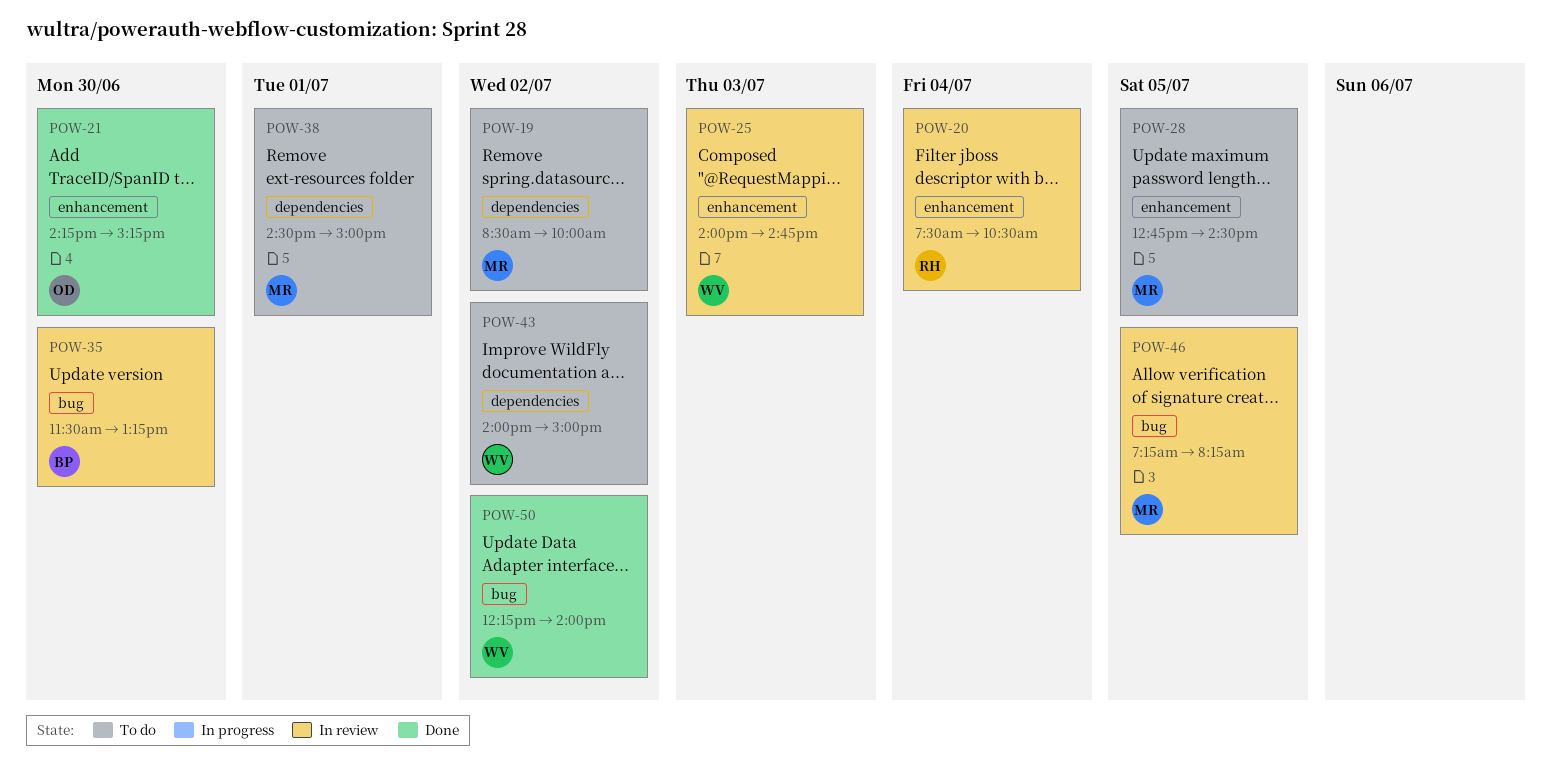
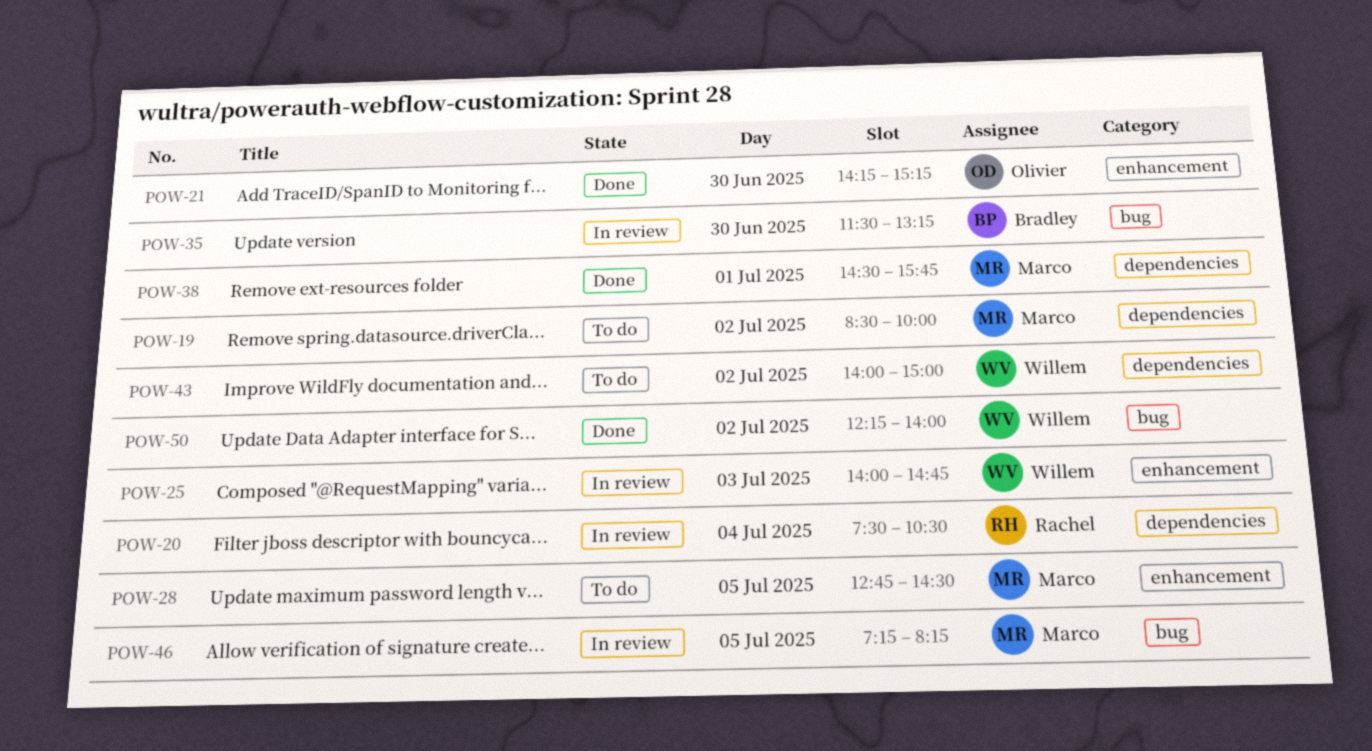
POW-20, label: enhancement -> dependencies
POW-38, status: To do -> Done
POW-38, ends: 15:00 -> 15:45

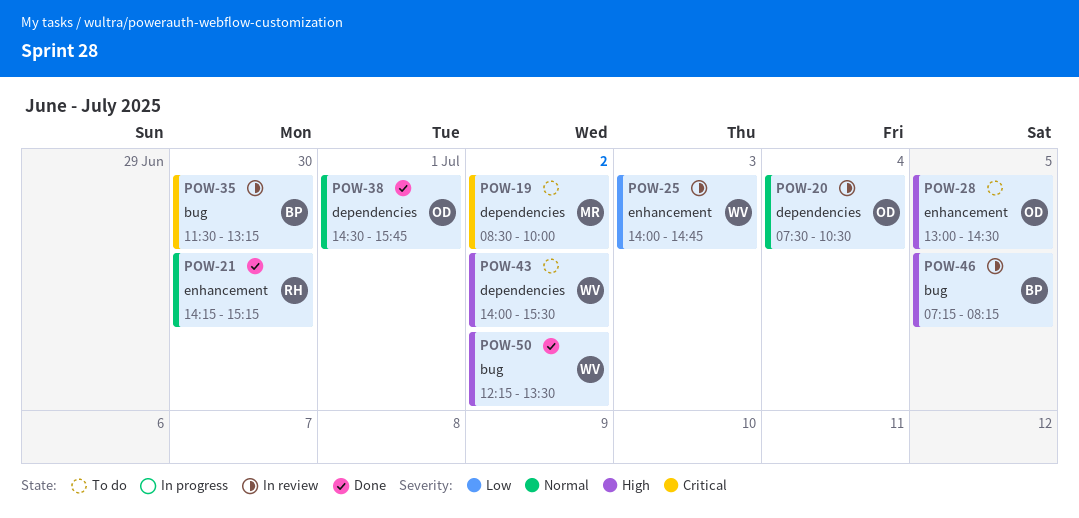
POW-20, owner: Rachel -> Olivier
POW-21, owner: Olivier -> Rachel
POW-28, owner: Marco -> Olivier
POW-28, begins: 12:45 -> 13:00
POW-38, owner: Marco -> Olivier
POW-43, ends: 15:00 -> 15:30
POW-46, owner: Marco -> Bradley
POW-50, ends: 14:00 -> 13:30

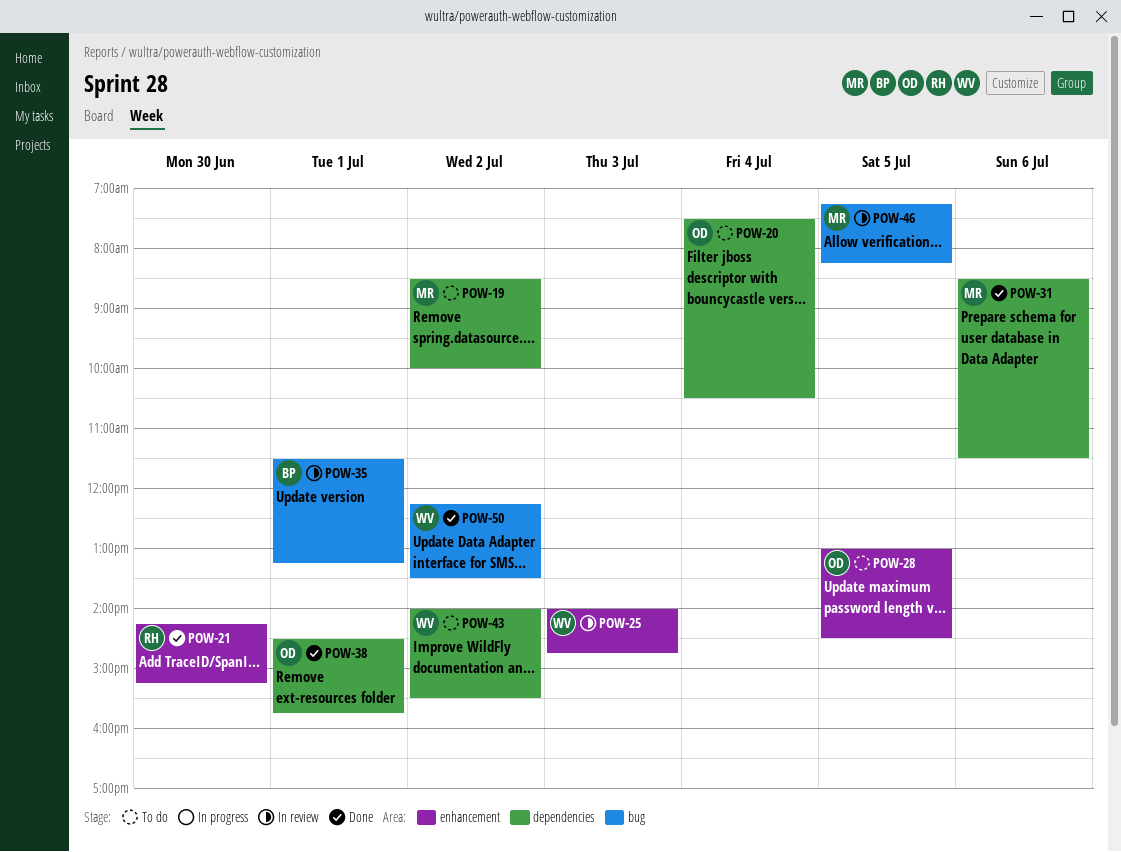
POW-20, status: In review -> To do
POW-31: none -> present
POW-35, day: Jun 30 -> Jul 1
POW-46, owner: BP -> MR

